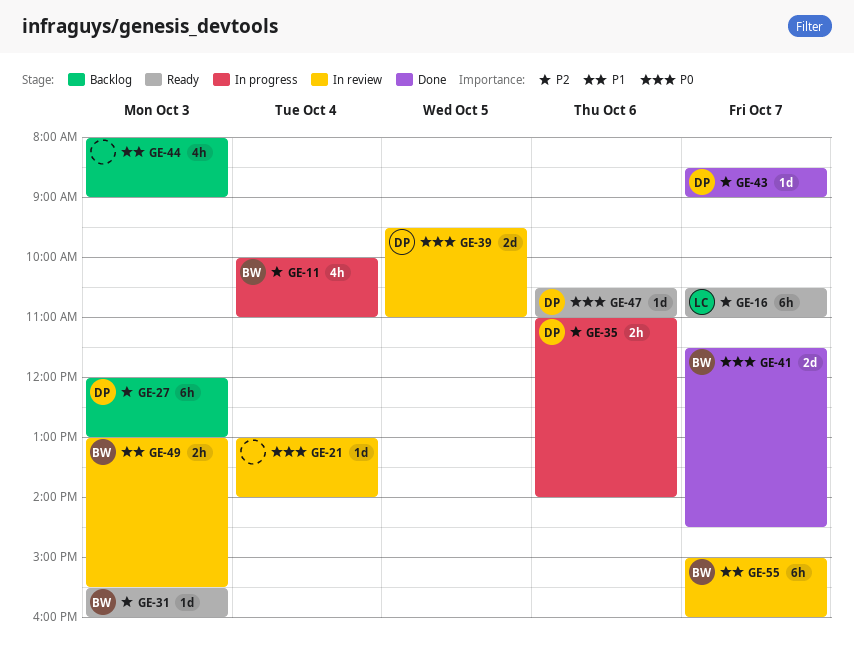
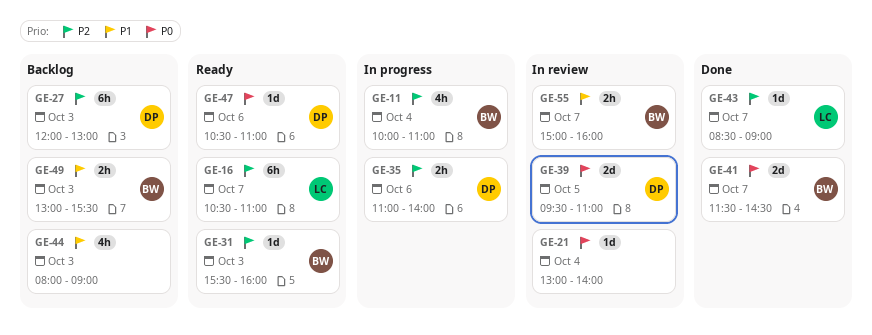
GE-43, owner: DP -> LC
GE-49, status: In review -> Backlog
GE-55, estimate: 6h -> 2h

